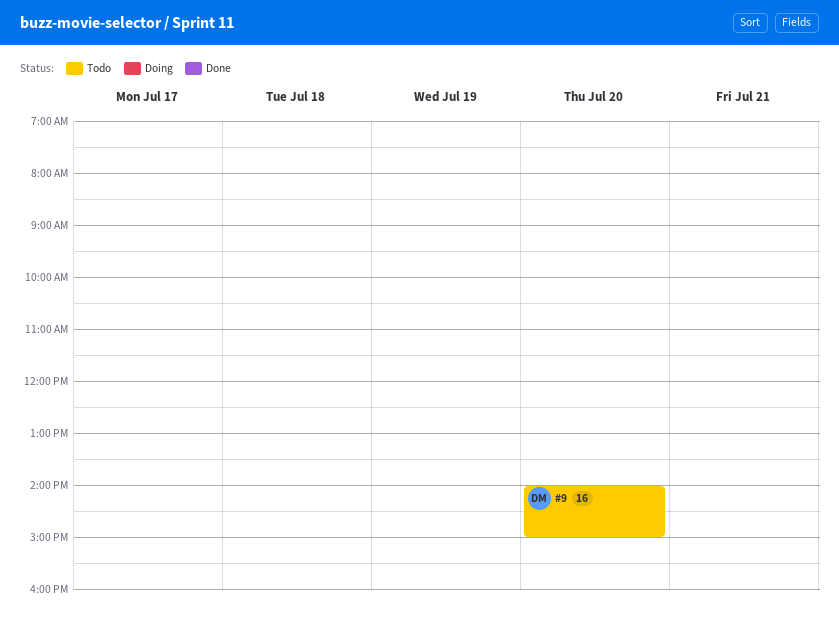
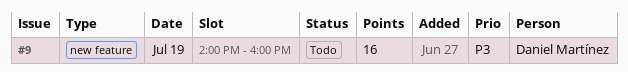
#9, day: Jul 20 -> Jul 19
#9, ends: 15:00 -> 16:00

